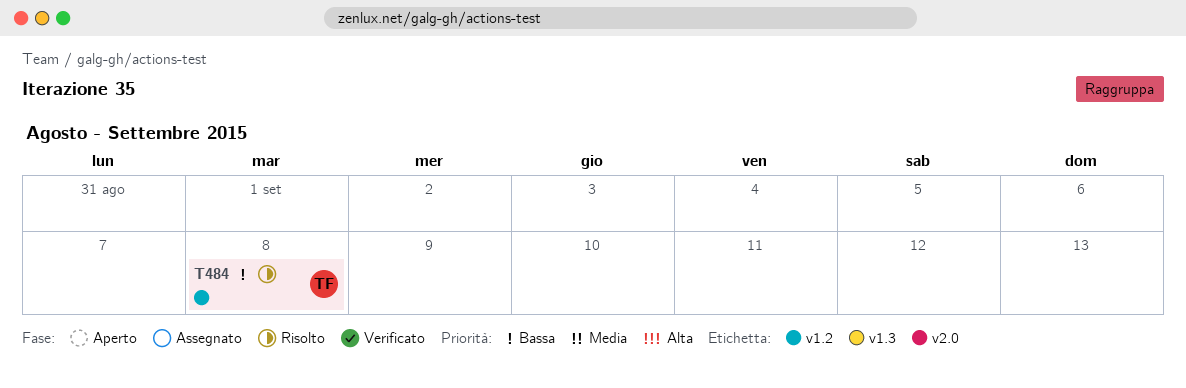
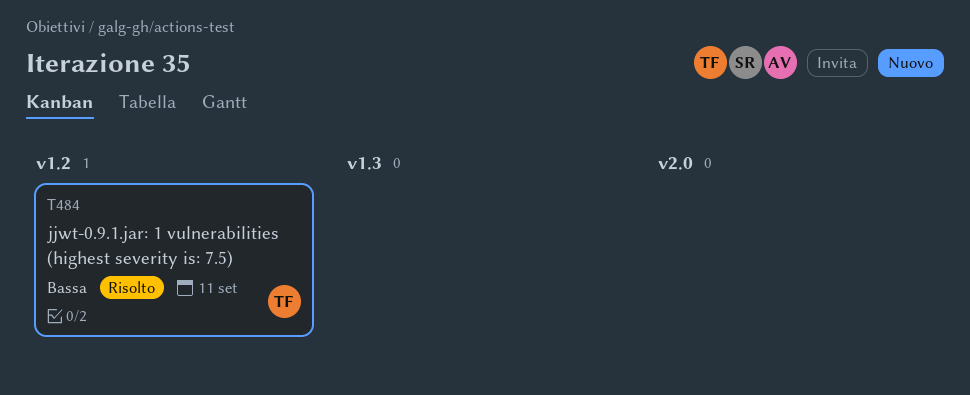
T484, due: Sep 8 -> Sep 11

